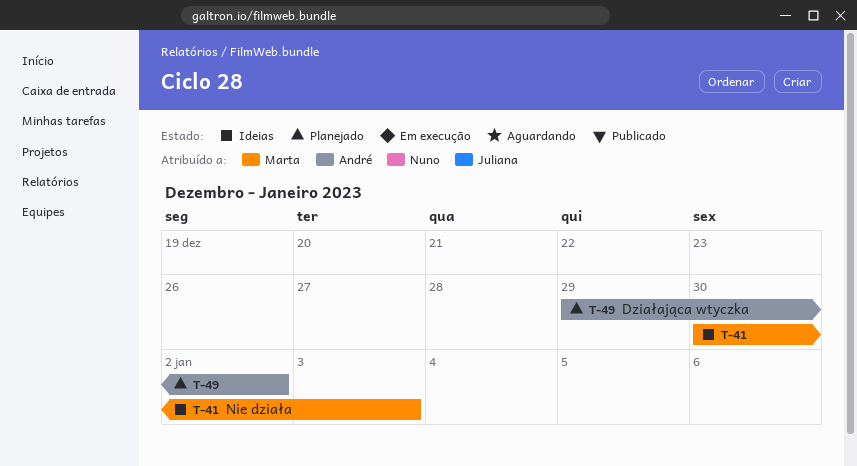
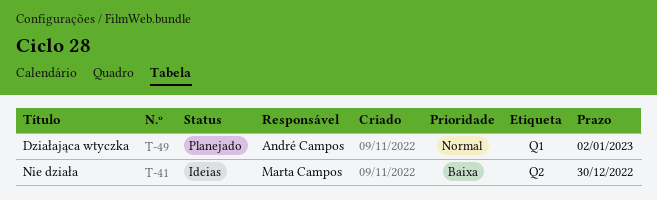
T-41, due: Jan 3 -> Dec 30

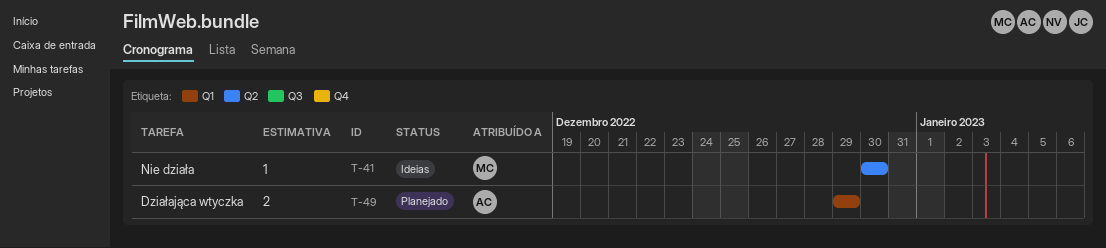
T-49, due: Jan 2 -> Dec 29

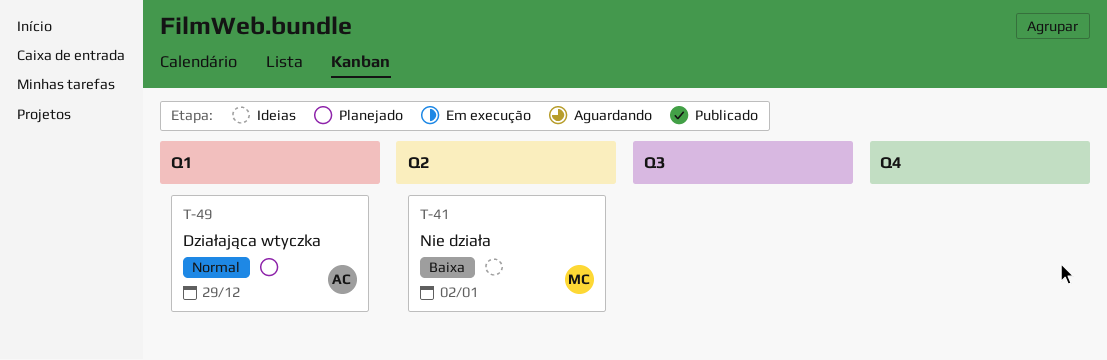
T-41, due: Dec 30 -> Jan 2

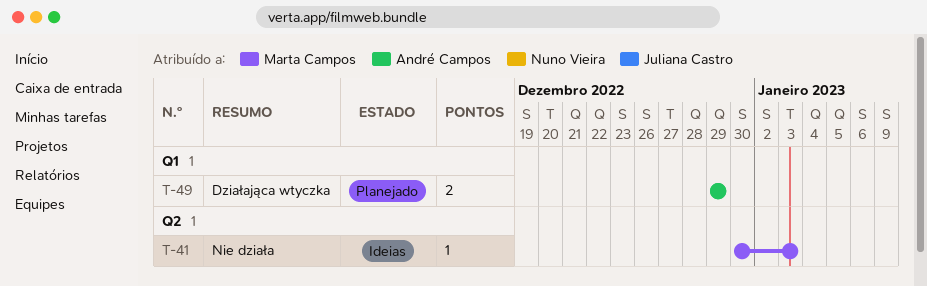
T-41, due: Jan 2 -> Jan 3

